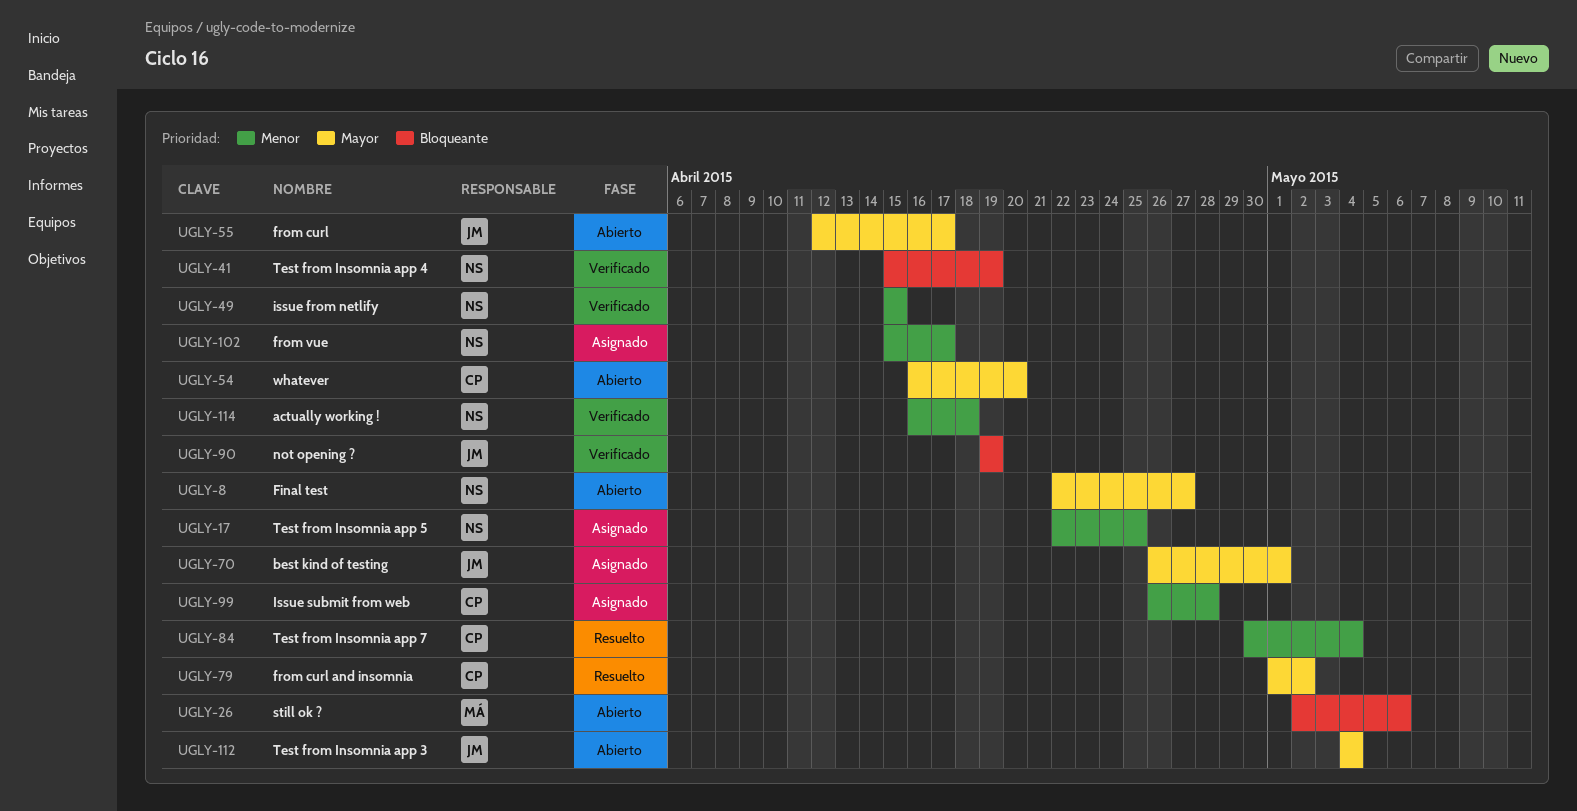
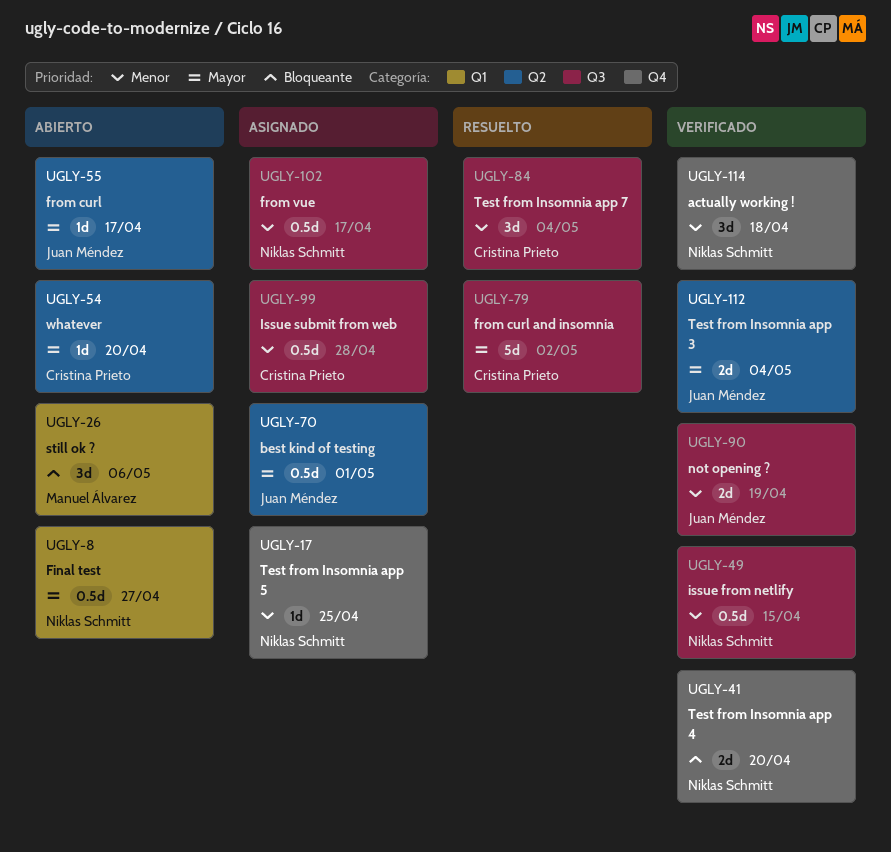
UGLY-41, due: Apr 19 -> Apr 20
UGLY-90, priority: Bloqueante -> Menor
UGLY-112, status: Abierto -> Verificado

